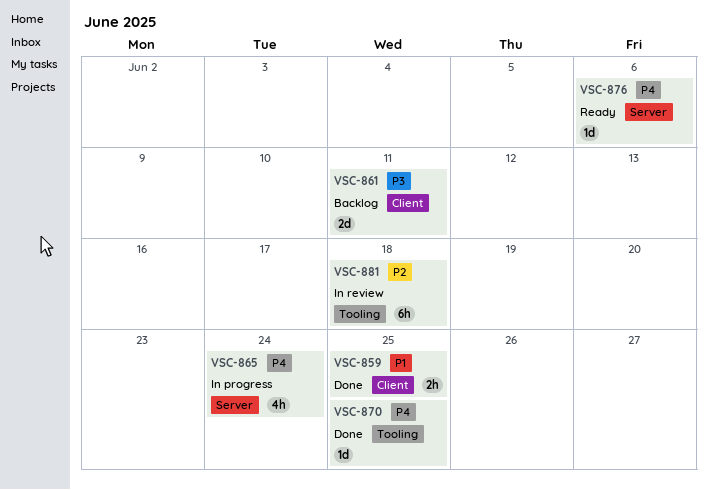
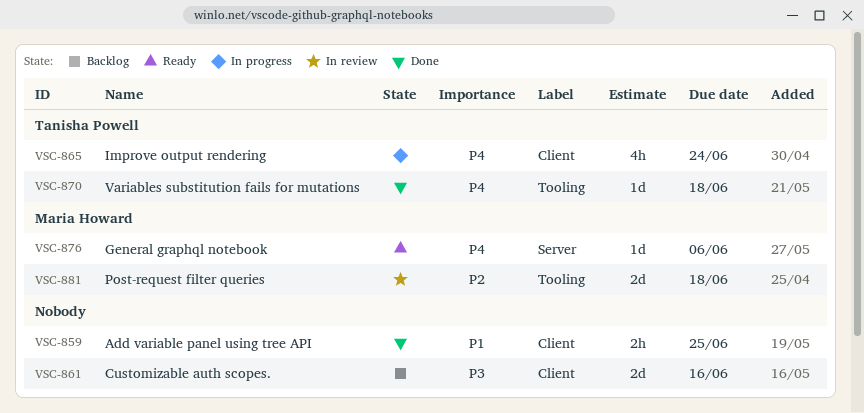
VSC-861, due: Jun 11 -> Jun 16
VSC-865, label: Server -> Client
VSC-870, due: Jun 25 -> Jun 18
VSC-881, estimate: 6h -> 2d

